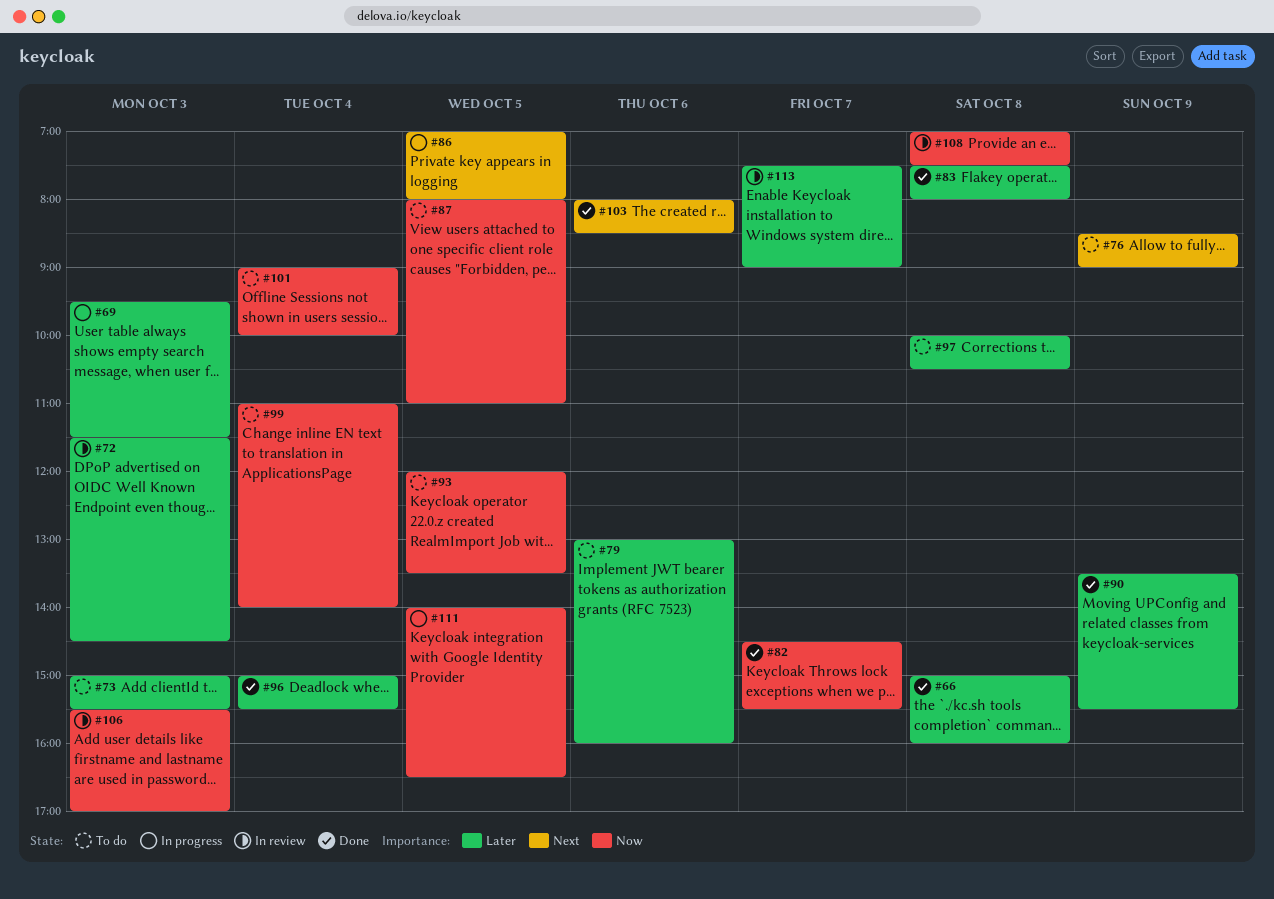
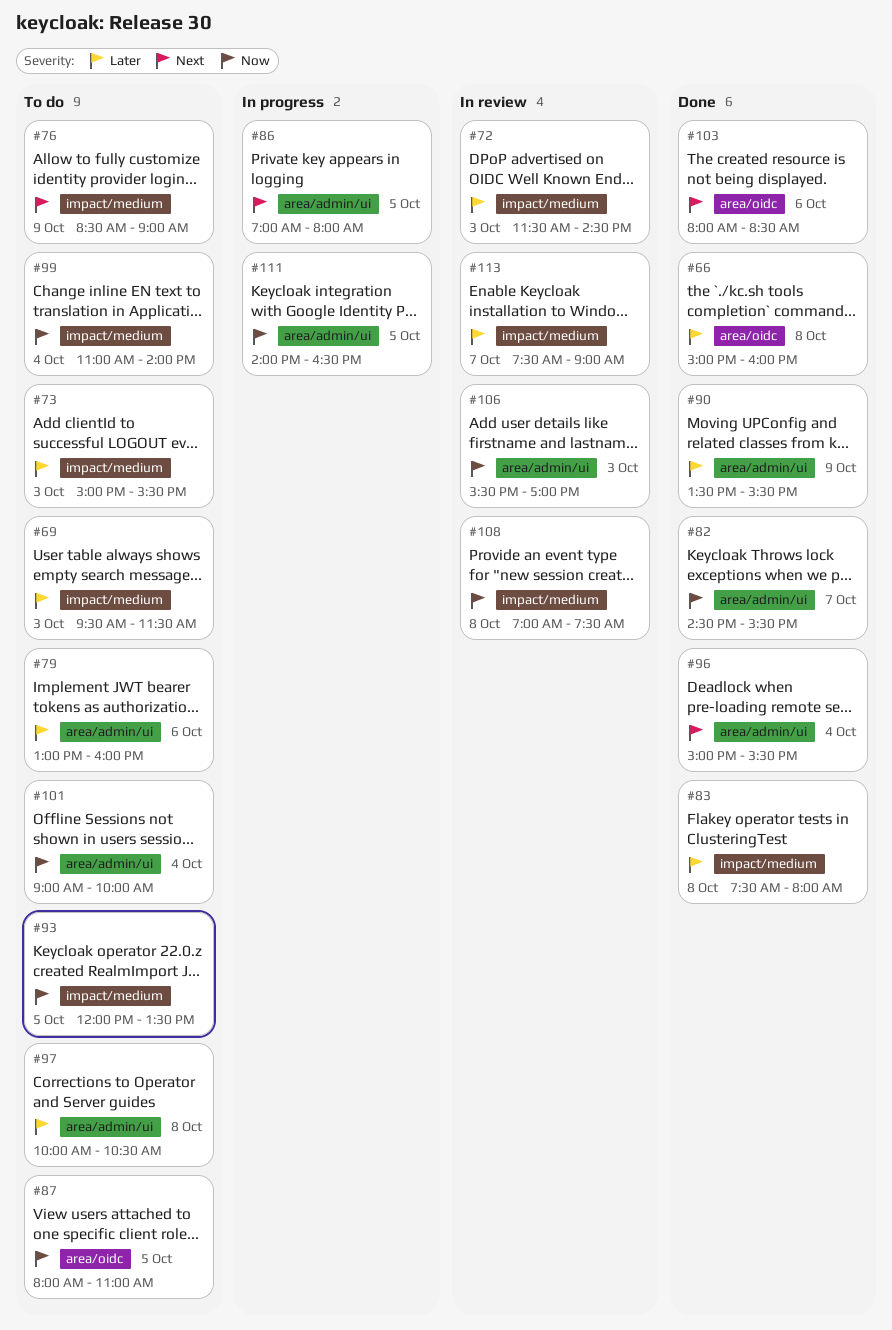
#69, status: In progress -> To do
#96, priority: Later -> Next

